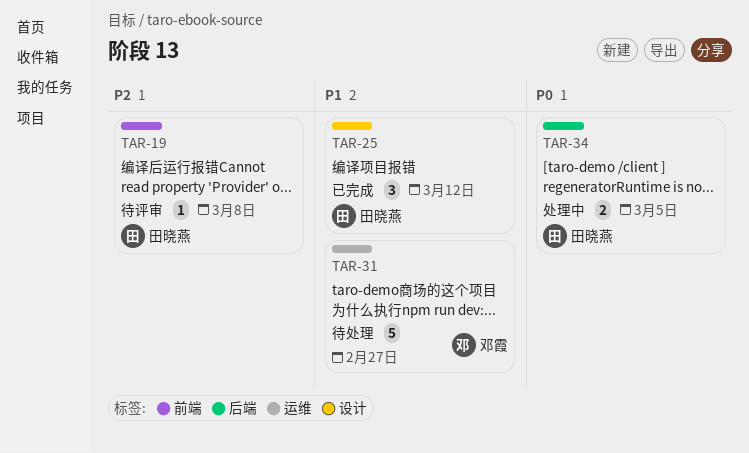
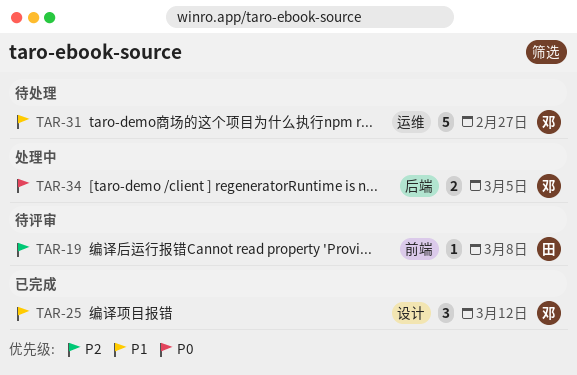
TAR-25, owner: 田晓燕 -> 邓霞
TAR-34, owner: 田晓燕 -> 邓霞

